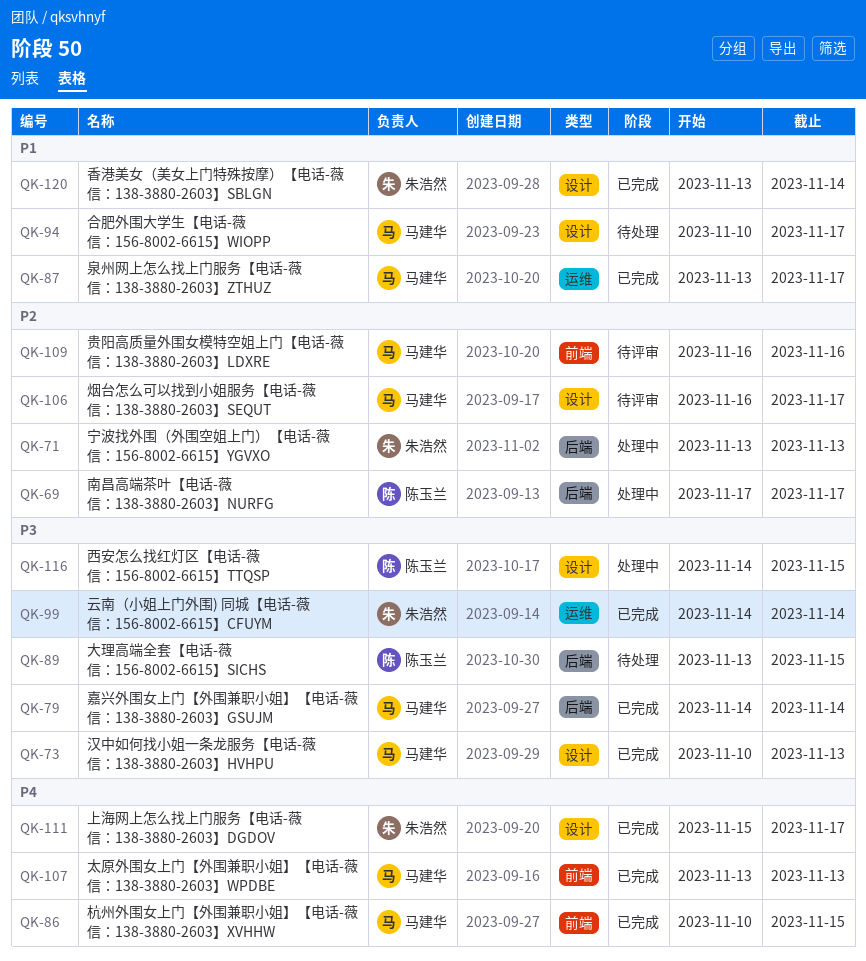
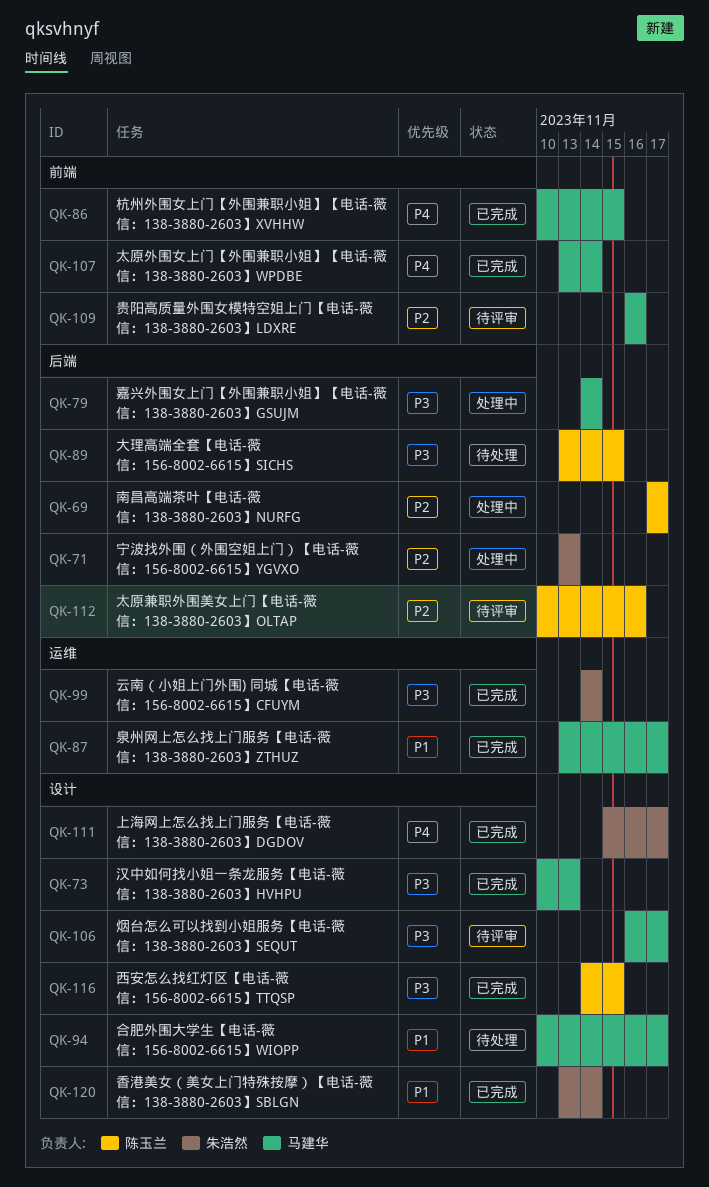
QK-79, status: 已完成 -> 处理中
QK-106, priority: P2 -> P3
QK-107, due: Nov 13 -> Nov 14
QK-112: none -> present
QK-116, status: 处理中 -> 已完成

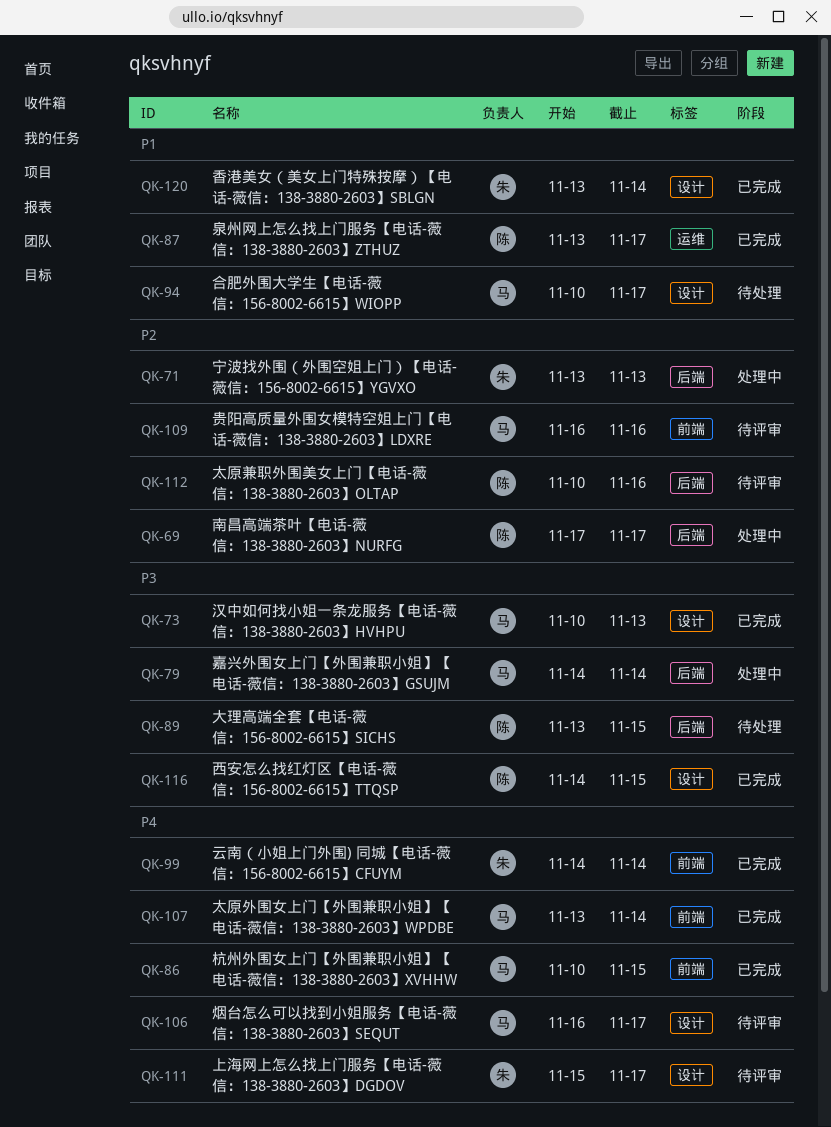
QK-87, owner: 马建华 -> 陈玉兰
QK-99, priority: P3 -> P4
QK-99, label: 运维 -> 前端
QK-106, priority: P3 -> P4
QK-111, status: 已完成 -> 待评审

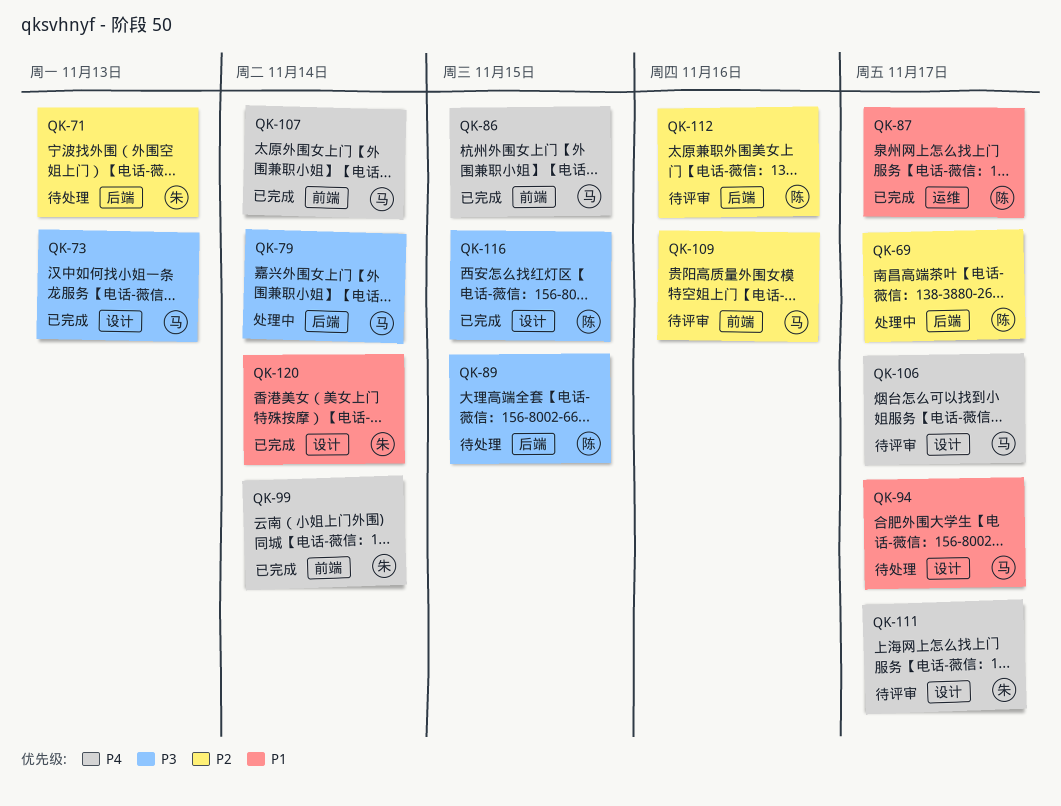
QK-71, status: 处理中 -> 待处理

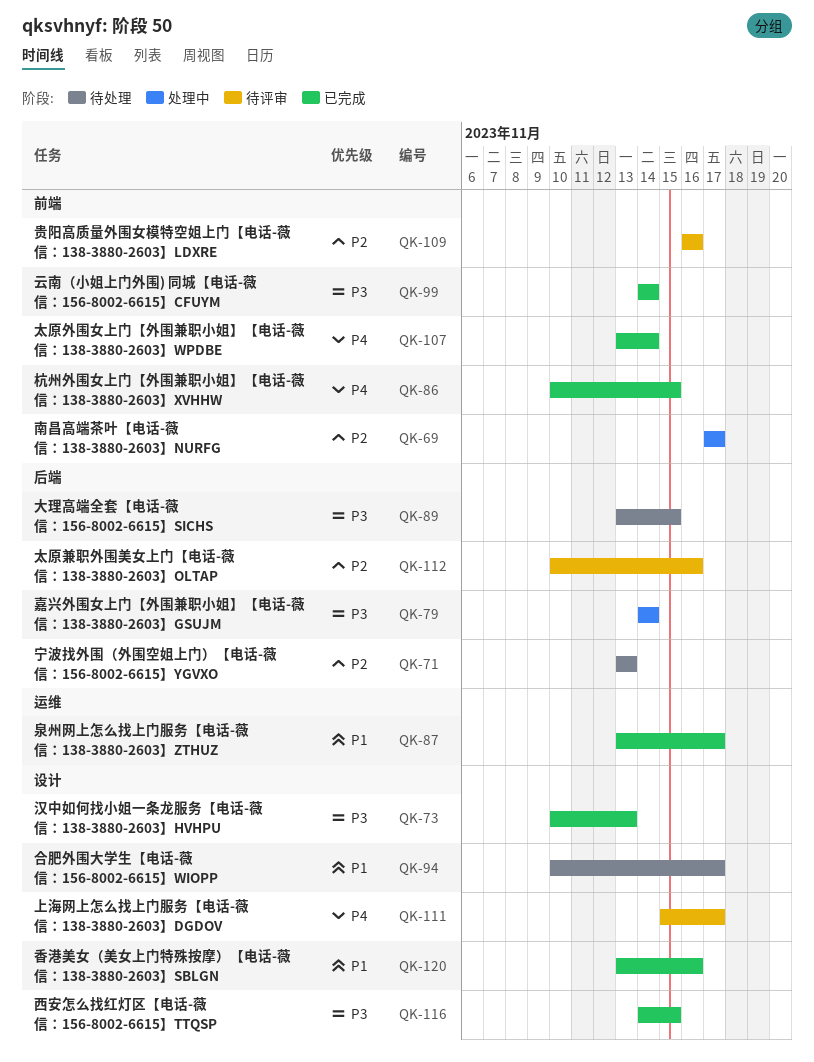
QK-69, label: 后端 -> 前端
QK-99, priority: P4 -> P3
QK-106: present -> none
QK-120, due: Nov 14 -> Nov 16

